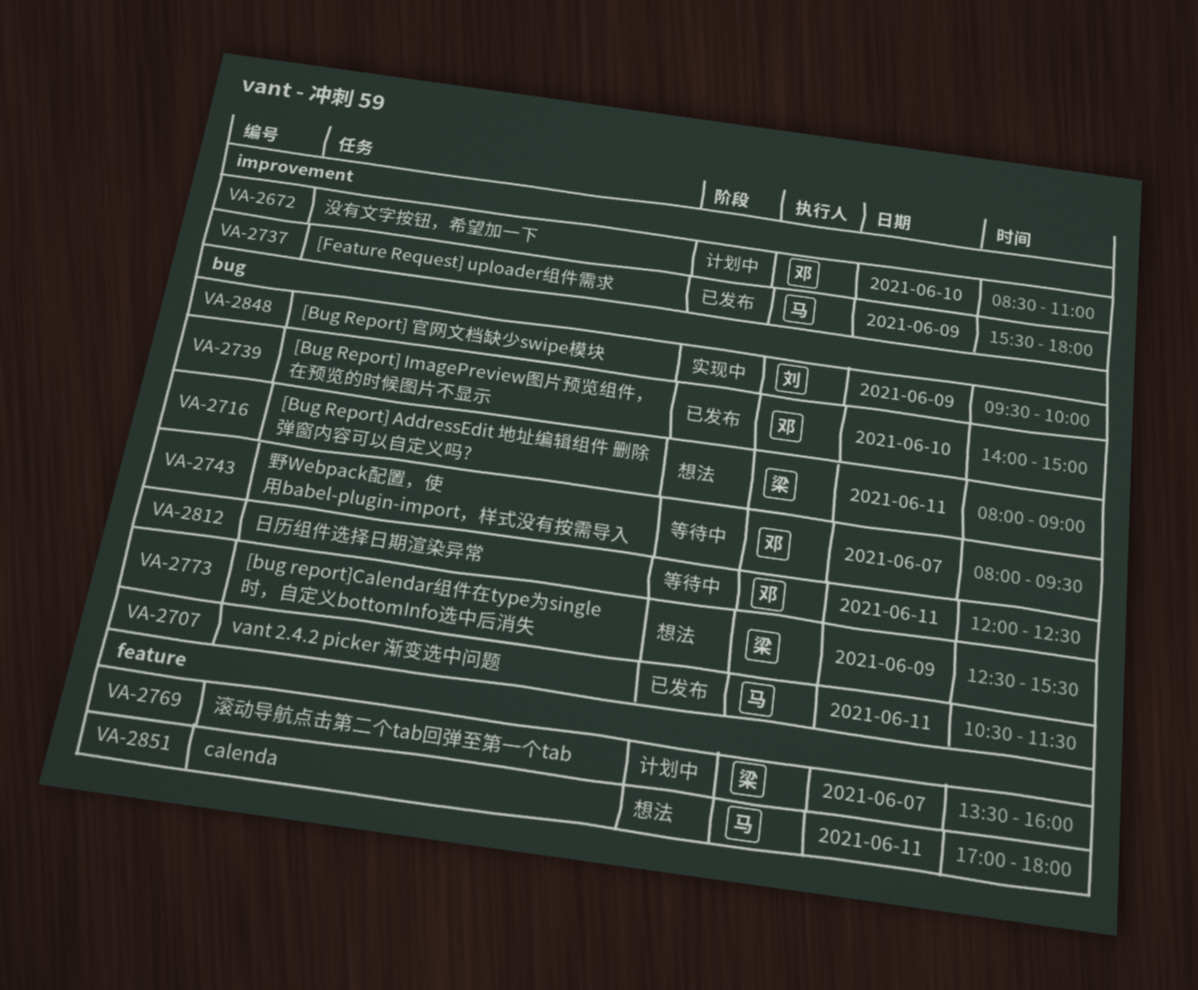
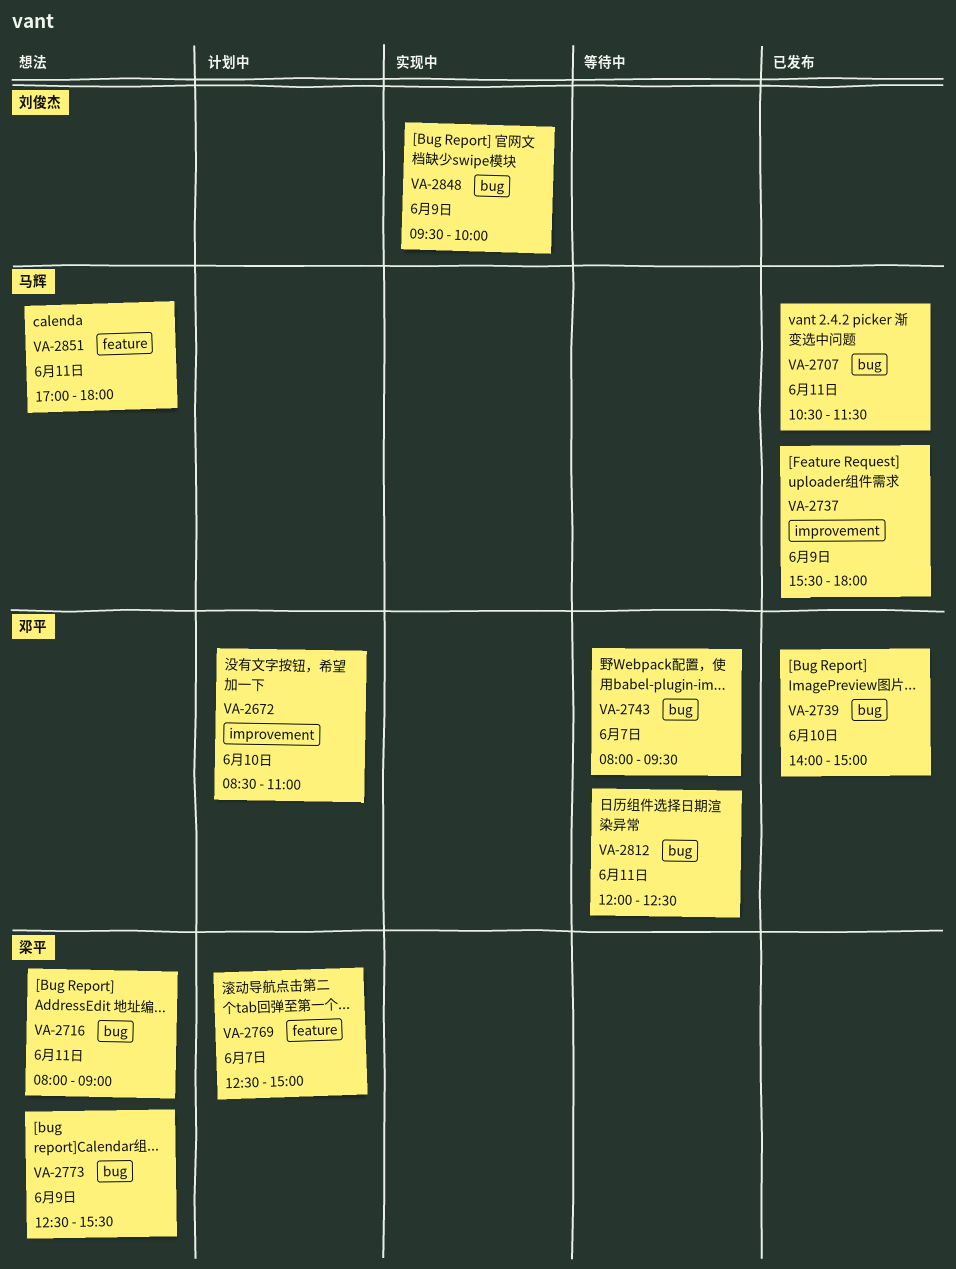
VA-2769, begins: 13:30 -> 12:30
VA-2769, ends: 16:00 -> 15:00

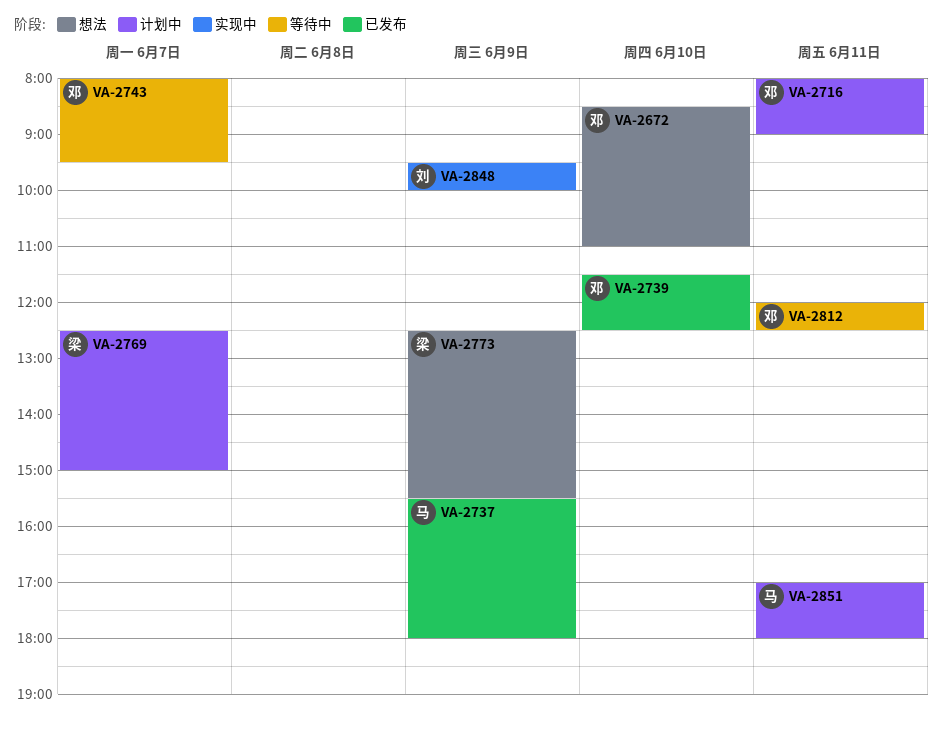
VA-2672, status: 计划中 -> 想法
VA-2707: present -> none
VA-2716, status: 想法 -> 计划中
VA-2716, owner: 梁平 -> 邓平
VA-2739, begins: 14:00 -> 11:30
VA-2739, ends: 15:00 -> 12:30
VA-2851, status: 想法 -> 计划中

